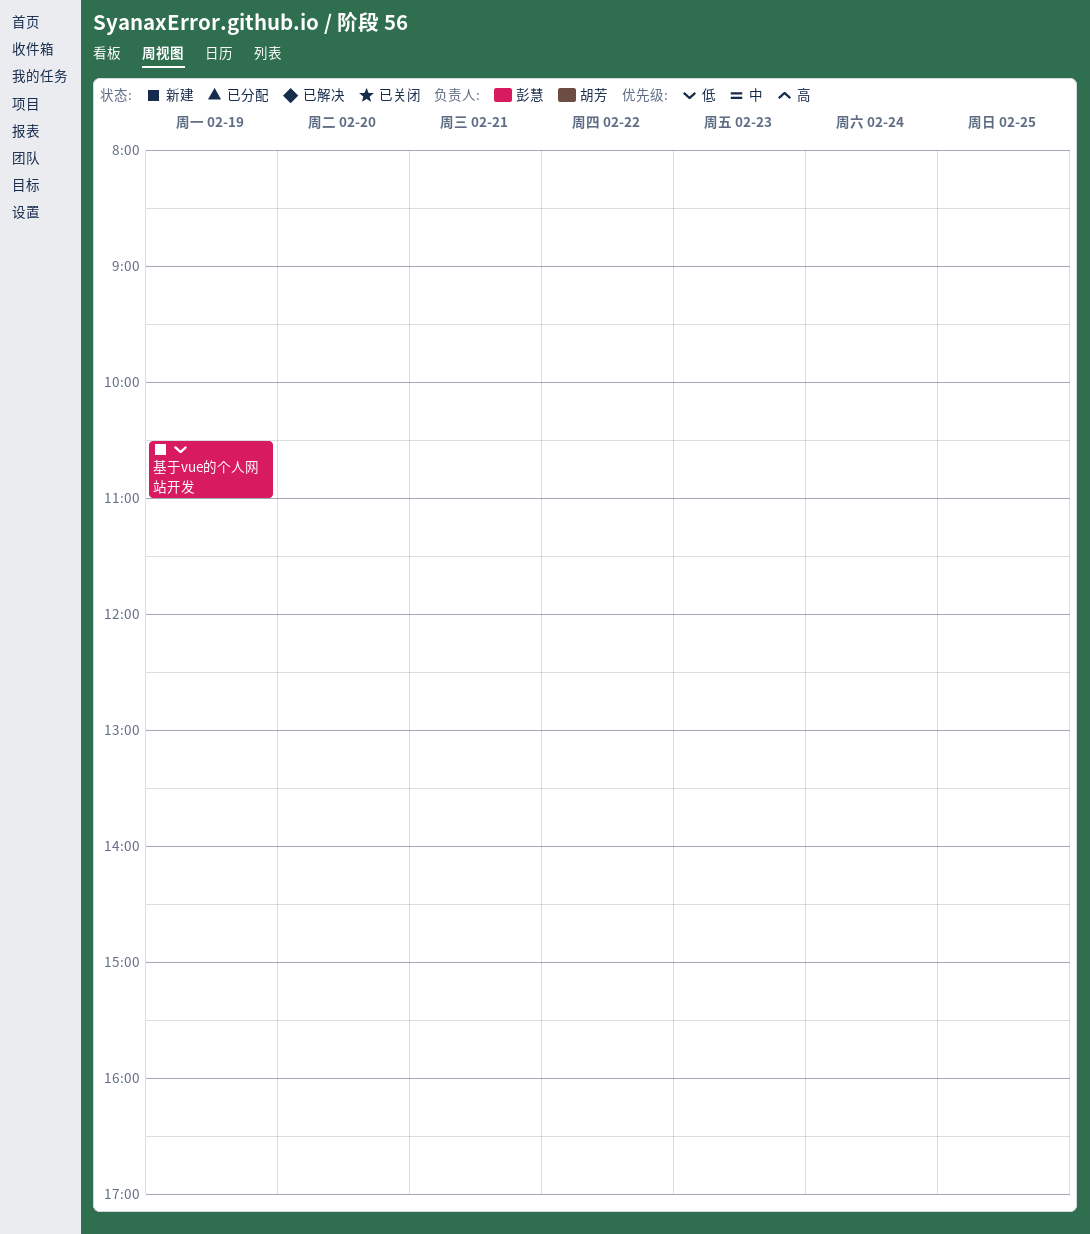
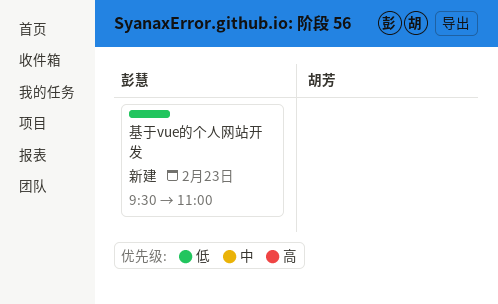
基于vue的个人网站开发, day: Feb 19 -> Feb 23
基于vue的个人网站开发, begins: 10:30 -> 09:30

